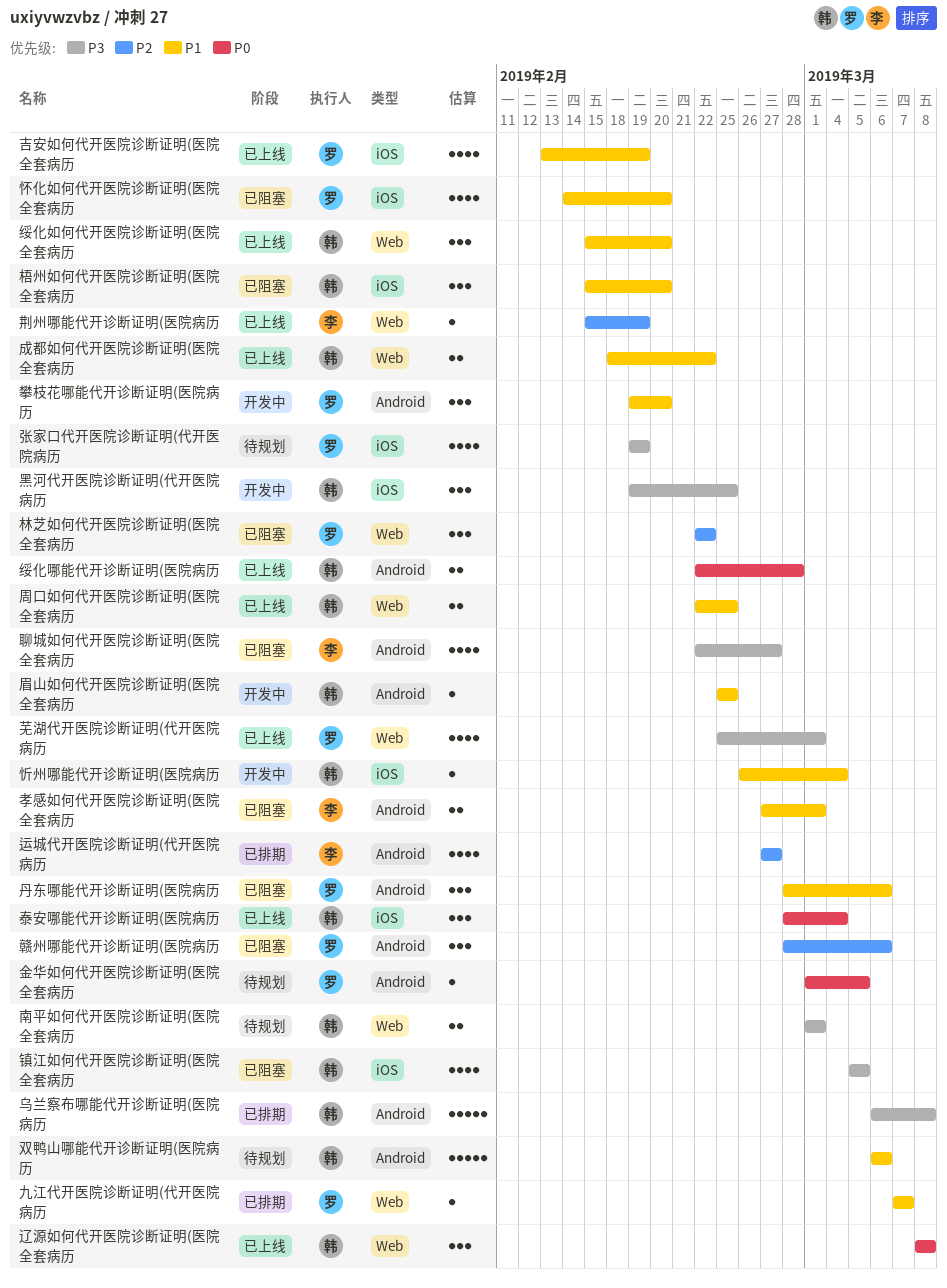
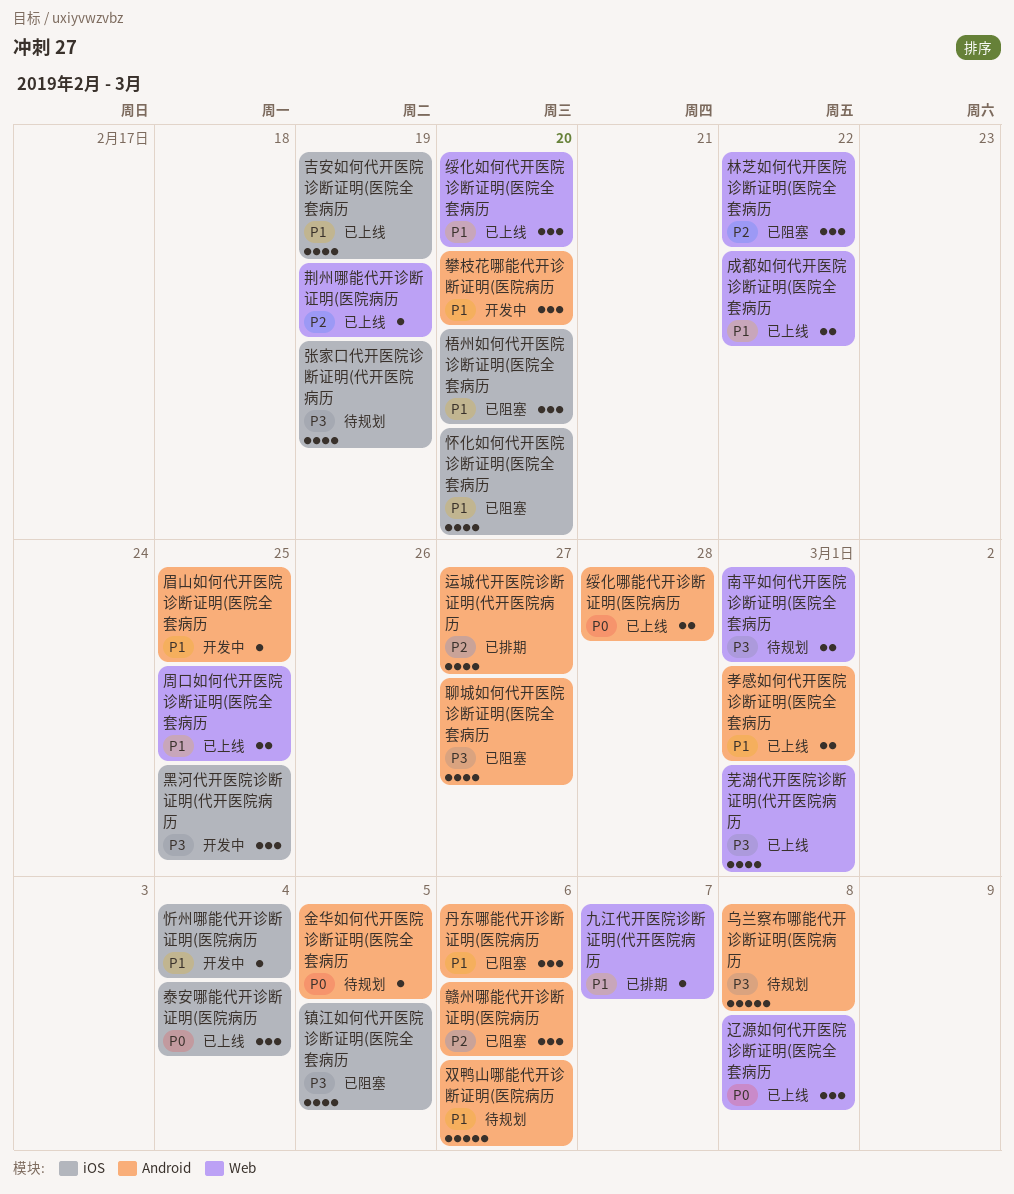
乌兰察布哪能代开诊断证明(医院病历, status: 已排期 -> 待规划
孝感如何代开医院诊断证明(医院全套病历, status: 已阻塞 -> 已上线

